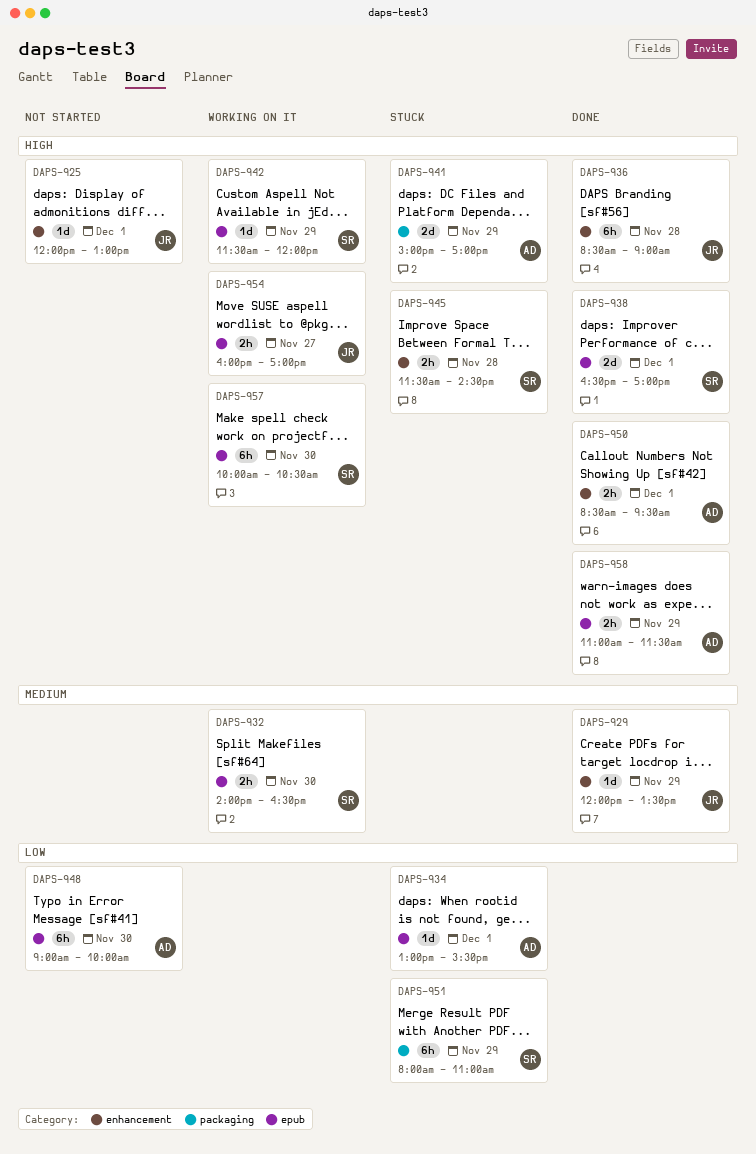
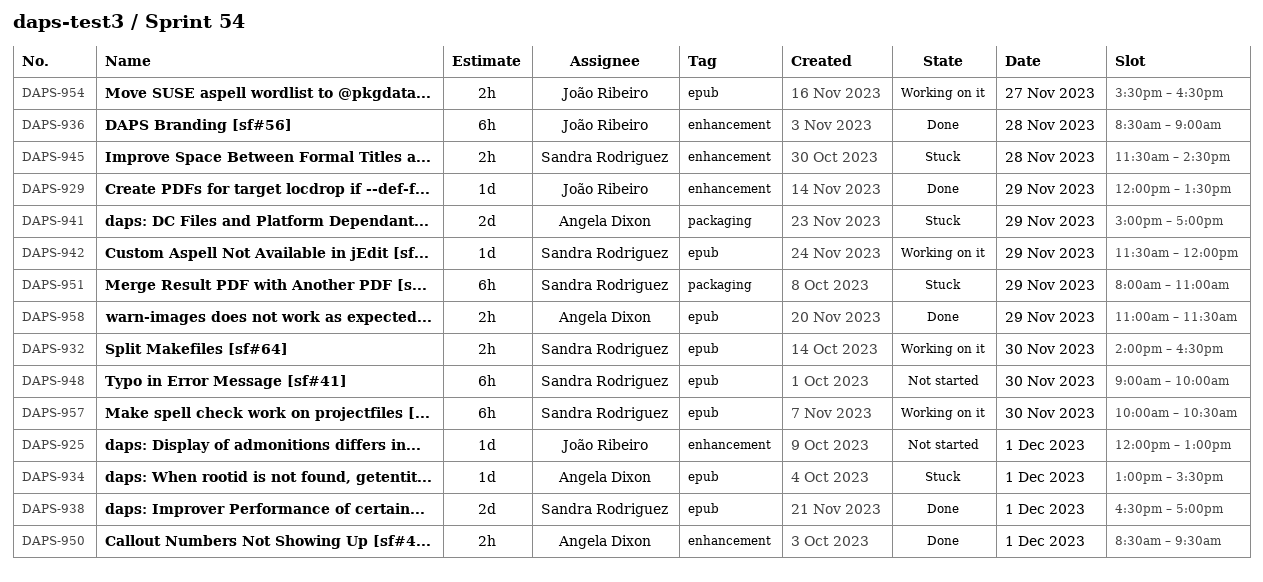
DAPS-948, owner: Angela Dixon -> Sandra Rodriguez
DAPS-954, begins: 16:00 -> 15:30
DAPS-954, ends: 17:00 -> 16:30

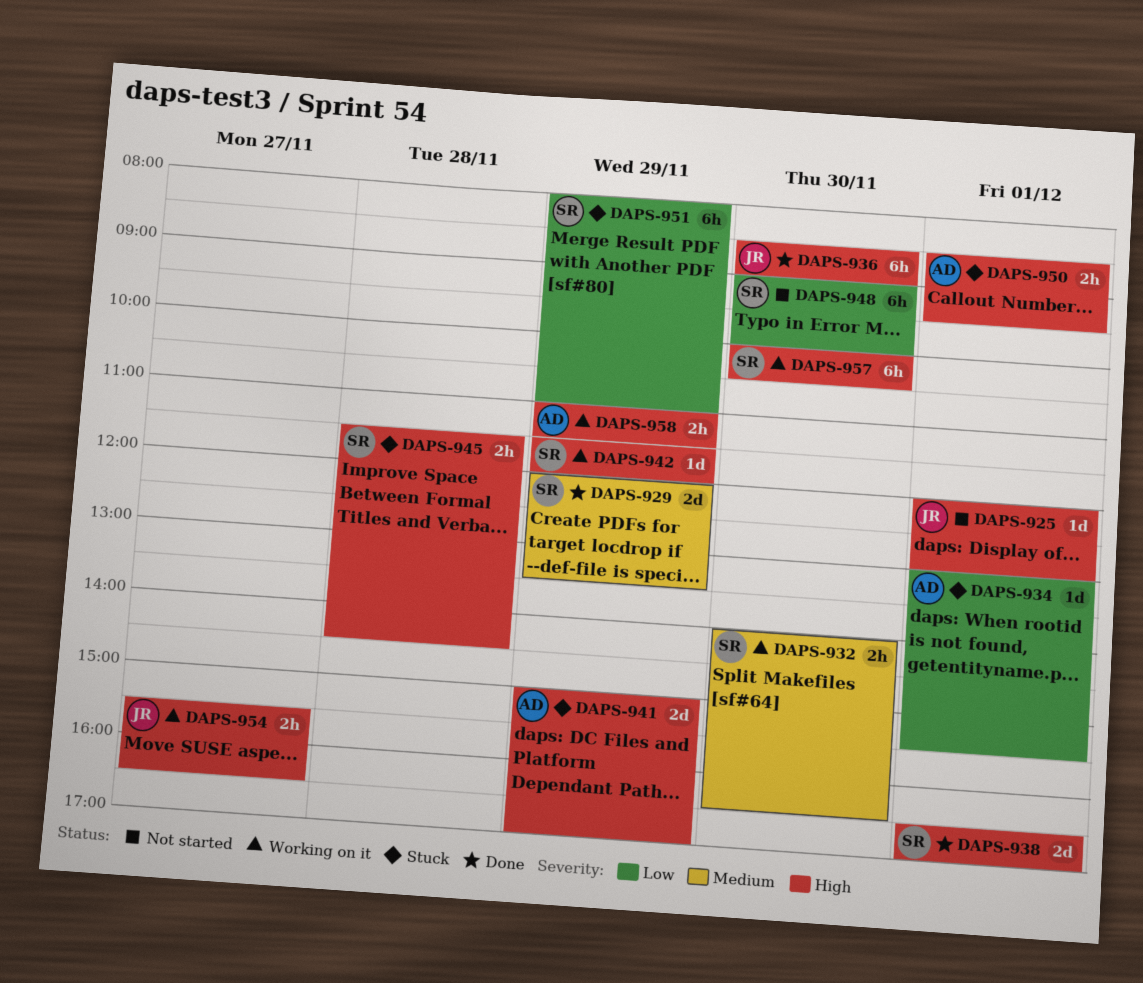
DAPS-929, owner: João Ribeiro -> Sandra Rodriguez
DAPS-929, estimate: 1d -> 2d
DAPS-936, day: Nov 28 -> Nov 30
DAPS-950, status: Done -> Stuck
DAPS-958, status: Done -> Working on it

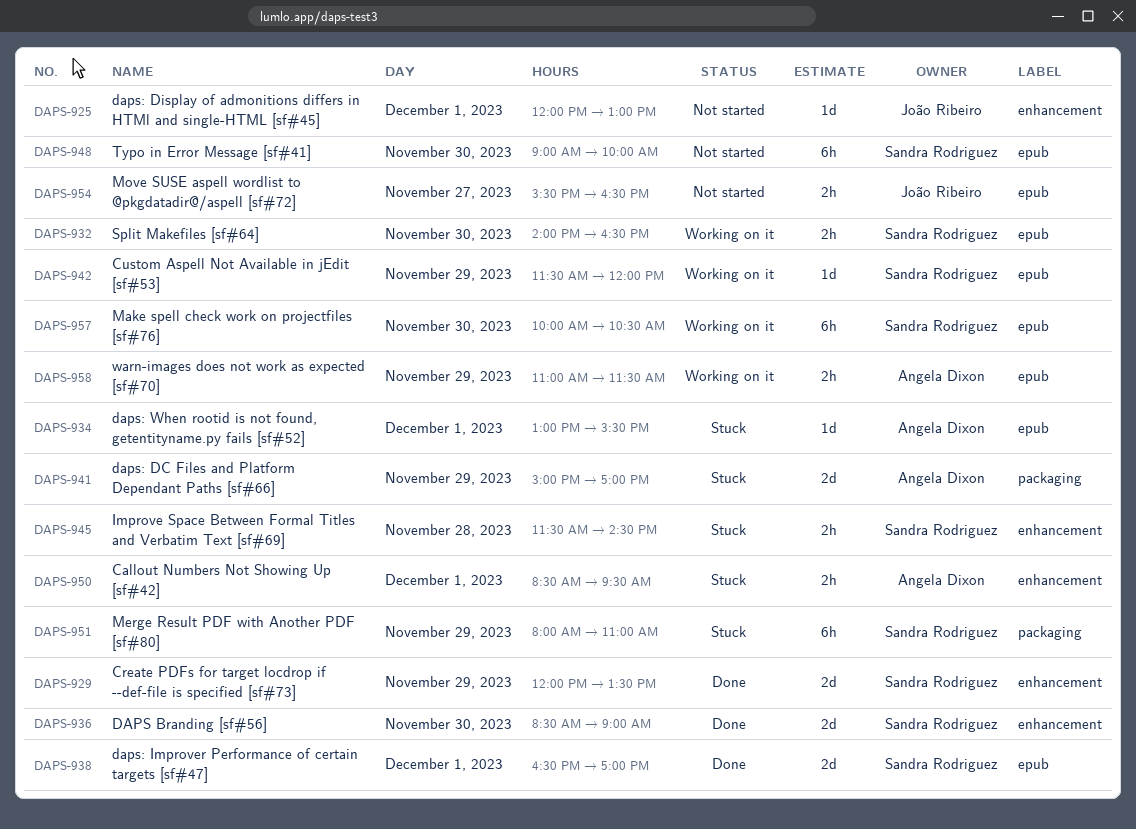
DAPS-936, owner: João Ribeiro -> Sandra Rodriguez
DAPS-936, estimate: 6h -> 2d
DAPS-954, status: Working on it -> Not started

